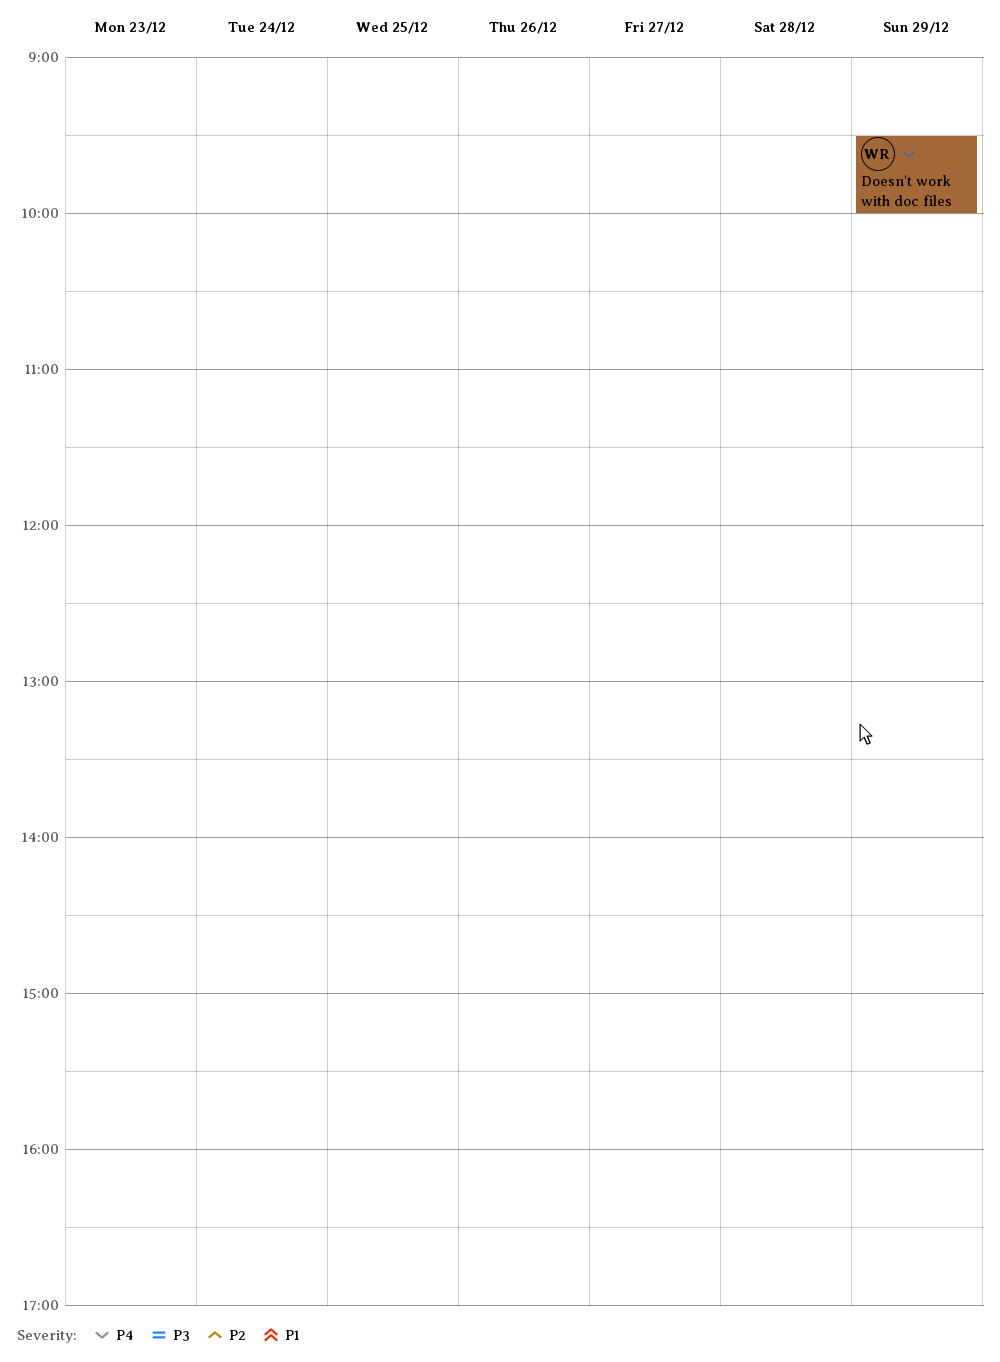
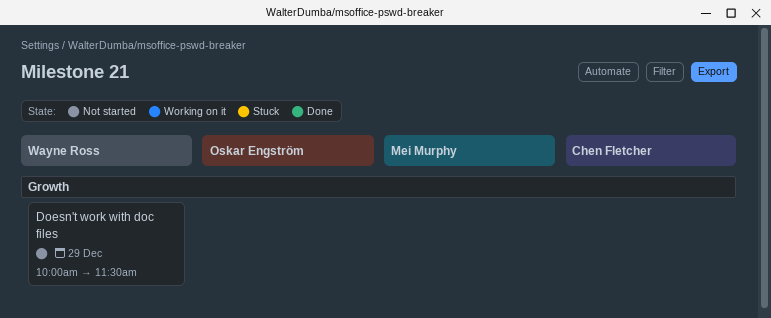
Doesn't work with doc files, begins: 09:30 -> 10:00
Doesn't work with doc files, ends: 10:00 -> 11:30

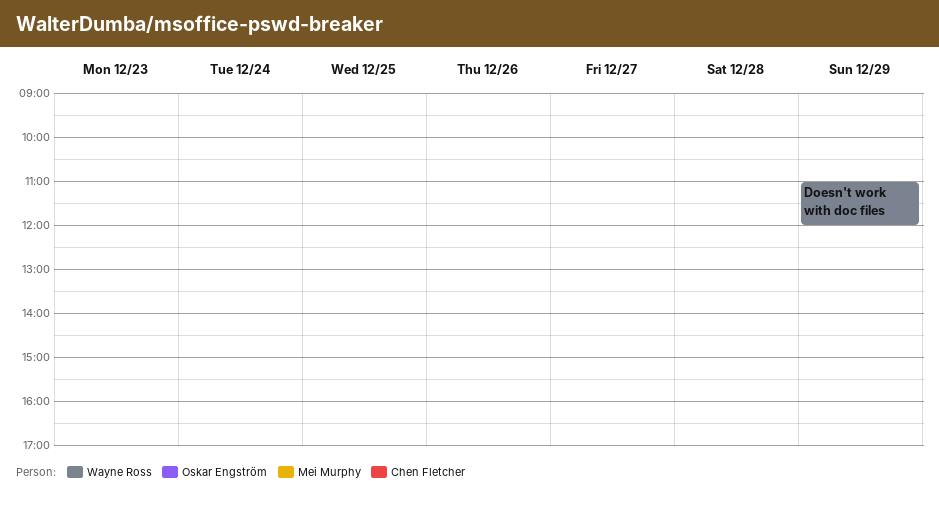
Doesn't work with doc files, begins: 10:00 -> 11:00
Doesn't work with doc files, ends: 11:30 -> 12:00

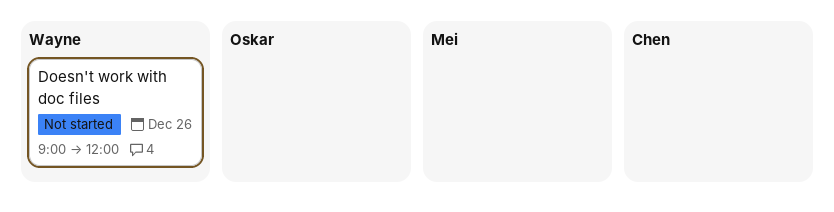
Doesn't work with doc files, day: Dec 29 -> Dec 26
Doesn't work with doc files, begins: 11:00 -> 09:00

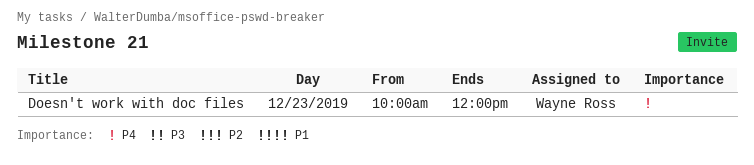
Doesn't work with doc files, day: Dec 26 -> Dec 23
Doesn't work with doc files, begins: 09:00 -> 10:00

